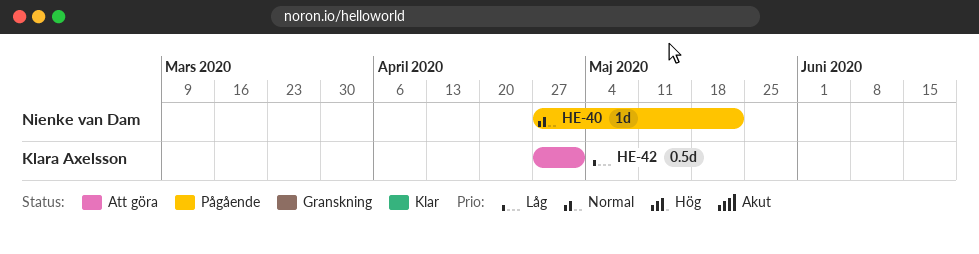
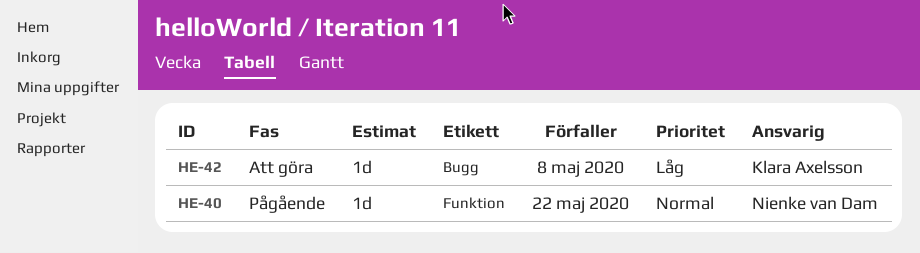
HE-42, estimate: 0.5d -> 1d
HE-42, due: May 1 -> May 8

